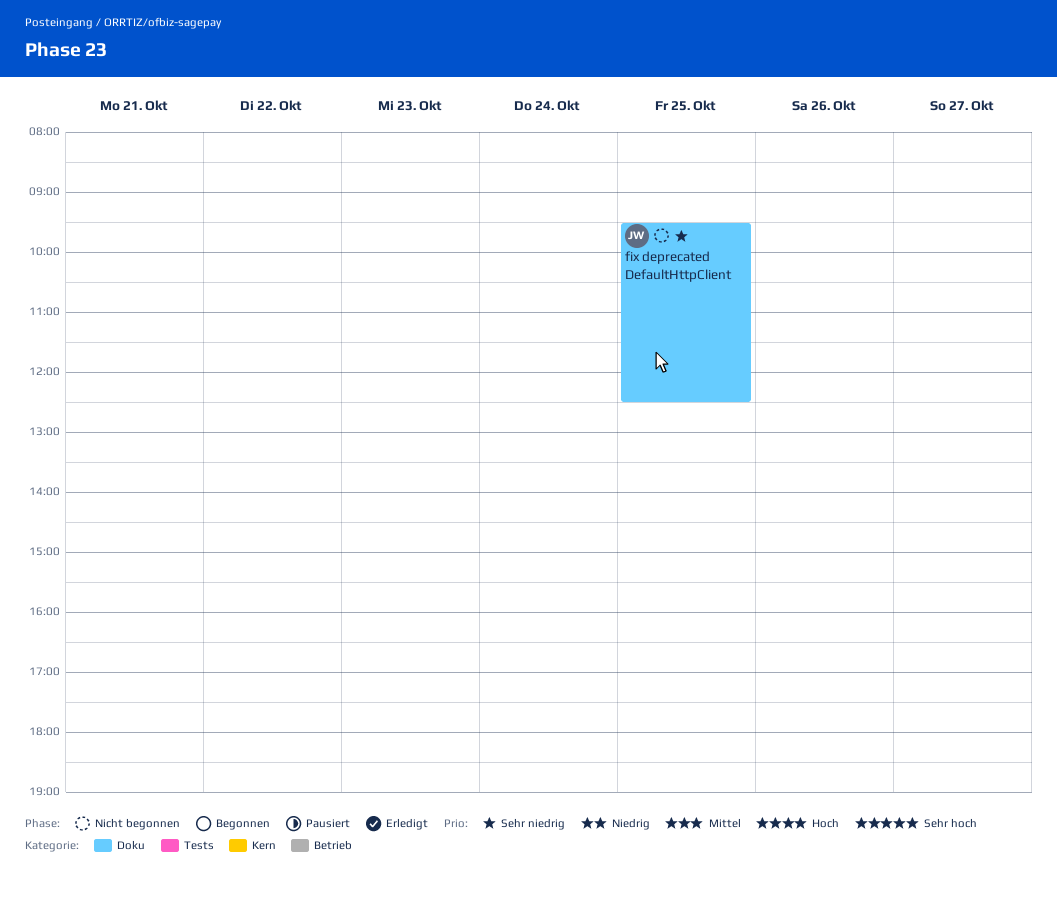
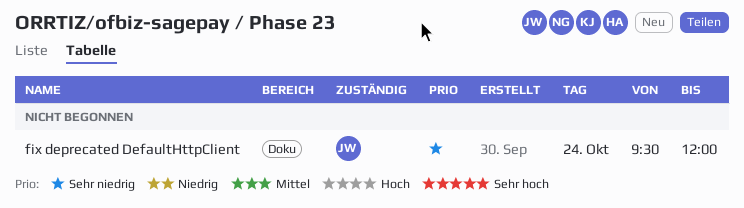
fix deprecated DefaultHttpClient, day: Oct 25 -> Oct 24
fix deprecated DefaultHttpClient, ends: 12:30 -> 12:00

